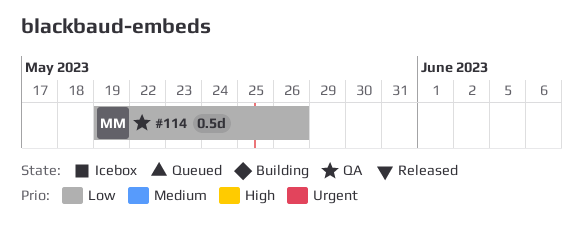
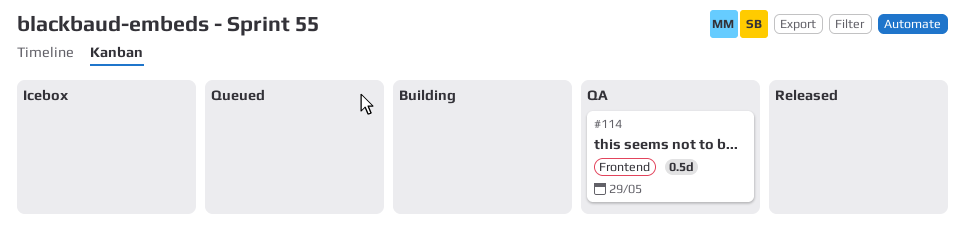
#114, due: May 26 -> May 29

